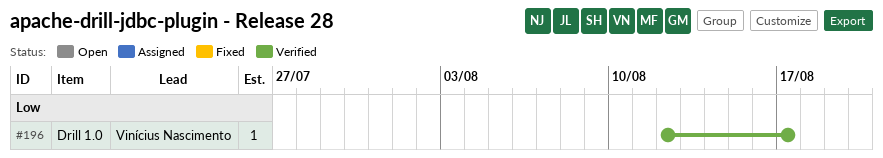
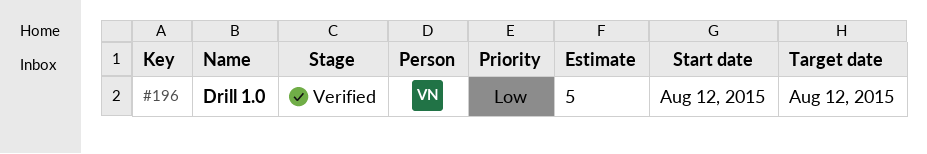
#196, estimate: 1 -> 5
#196, due: Aug 17 -> Aug 12

